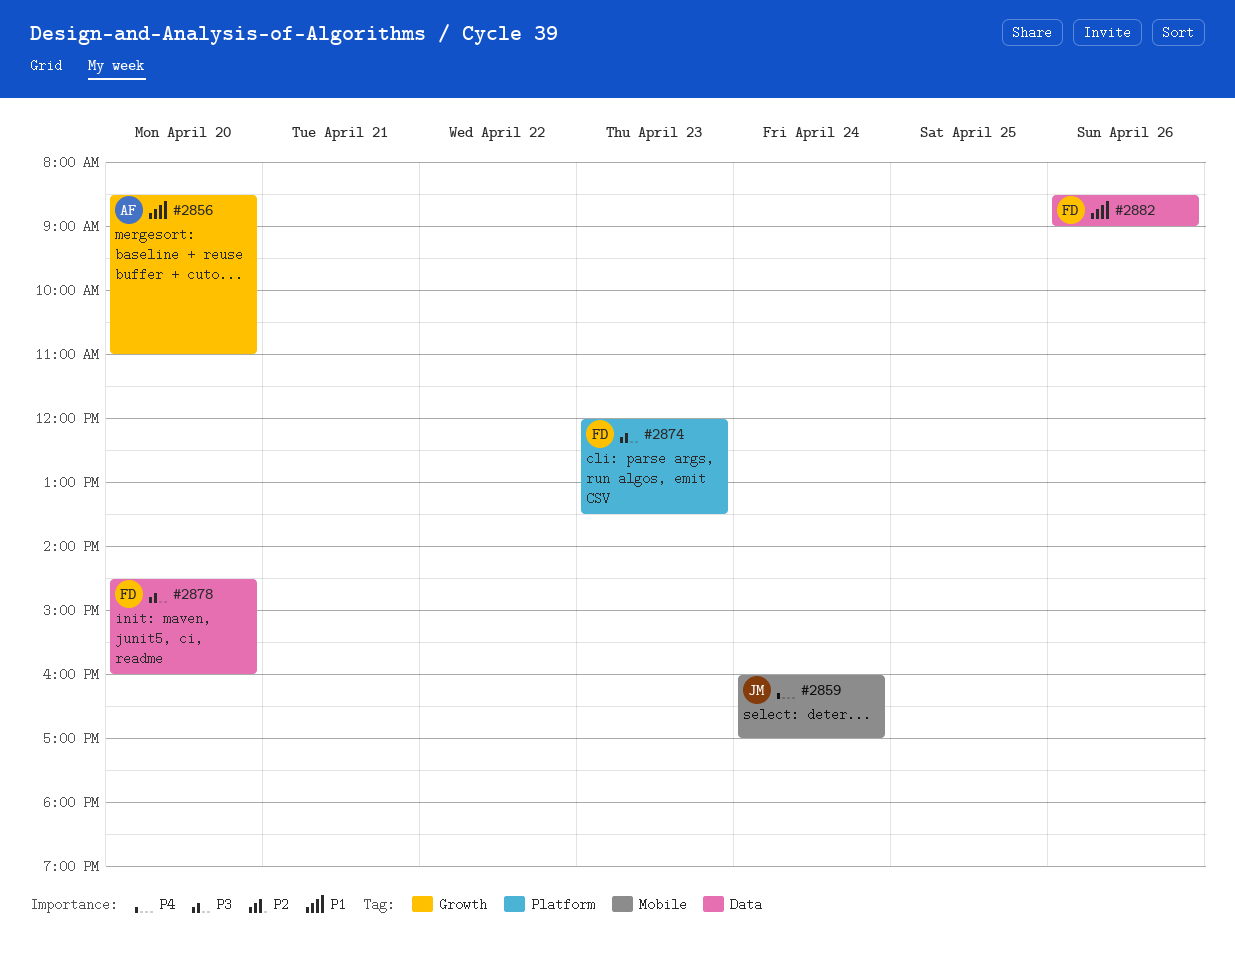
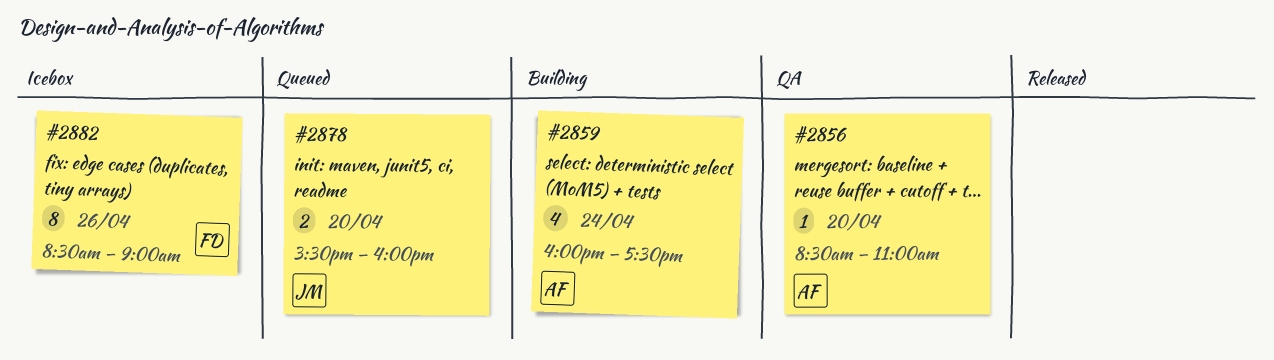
#2859, owner: JM -> AF
#2859, ends: 17:00 -> 17:30
#2874: present -> none
#2878, owner: FD -> JM
#2878, begins: 14:30 -> 15:30

